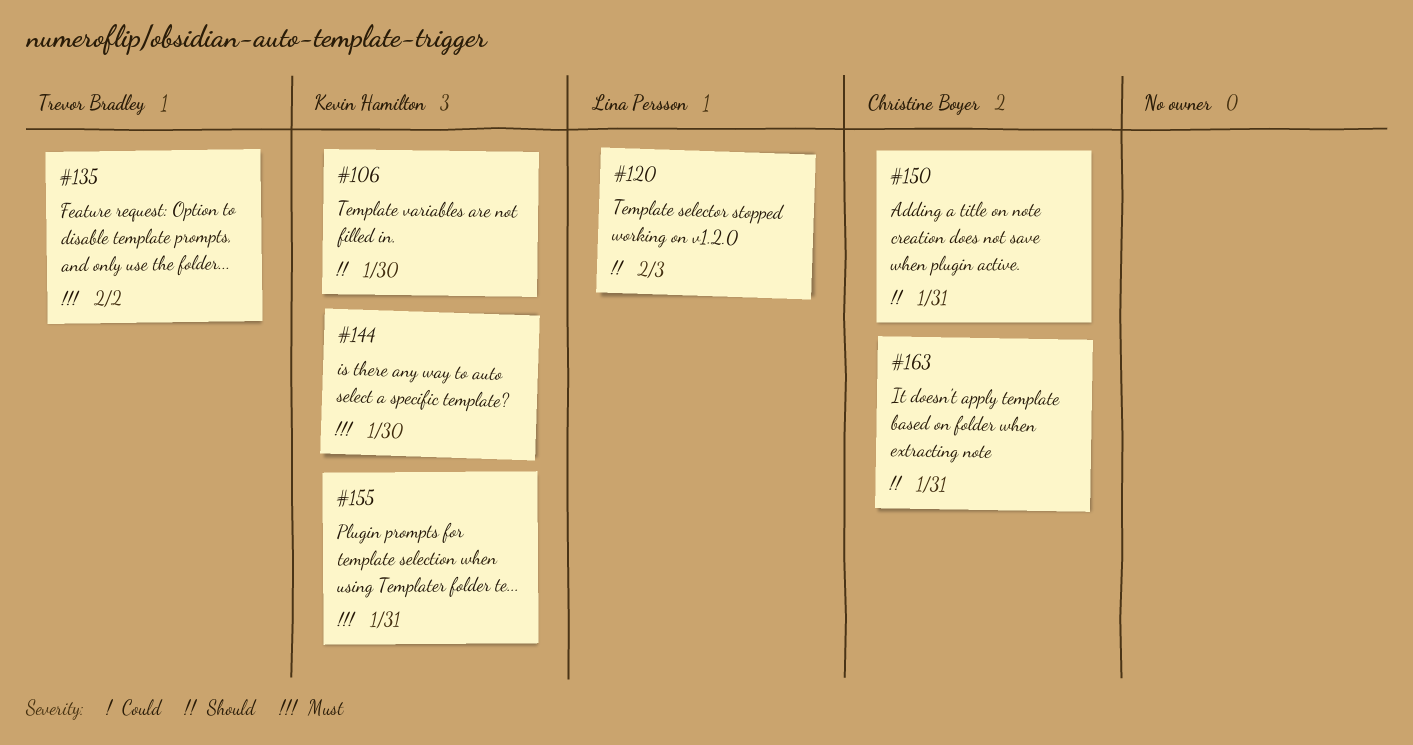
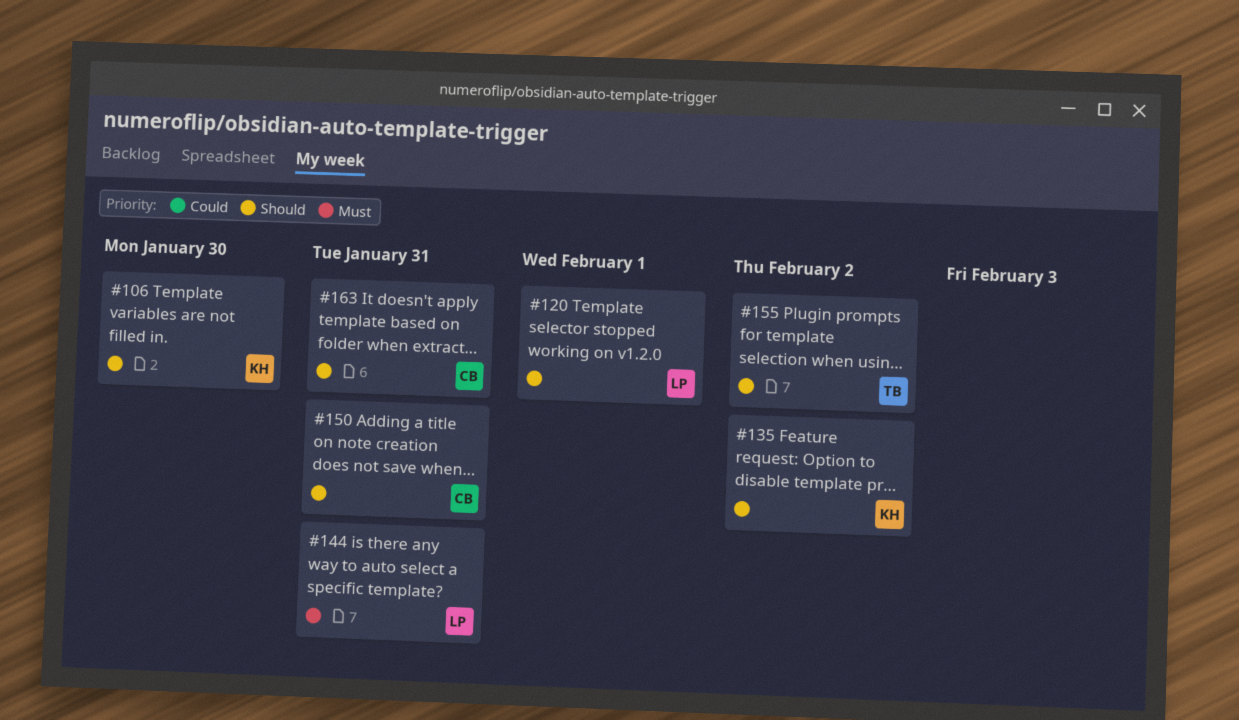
#120, due: Feb 3 -> Feb 1
#135, owner: Trevor Bradley -> Kevin Hamilton
#135, priority: Must -> Should
#144, owner: Kevin Hamilton -> Lina Persson
#144, due: Jan 30 -> Jan 31
#155, owner: Kevin Hamilton -> Trevor Bradley
#155, priority: Must -> Should
#155, due: Jan 31 -> Feb 2

